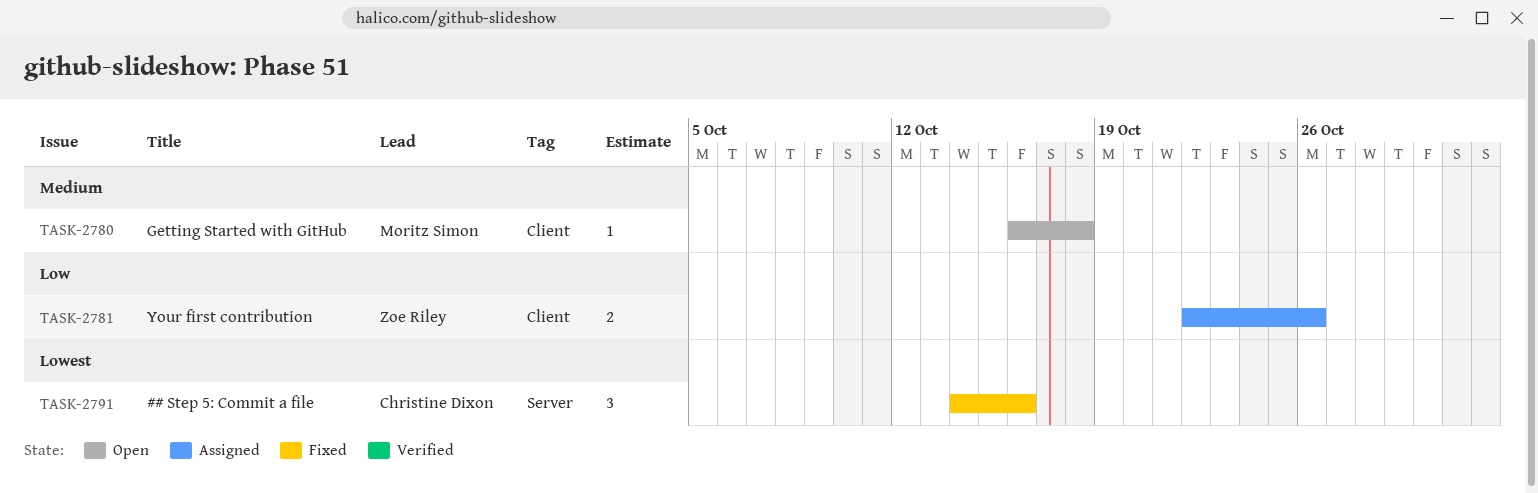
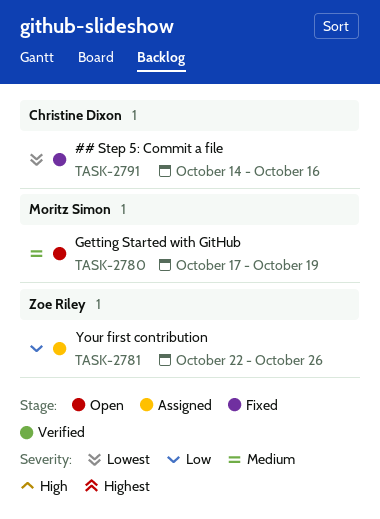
TASK-2780, start: Oct 16 -> Oct 17
TASK-2780, due: Oct 18 -> Oct 19

